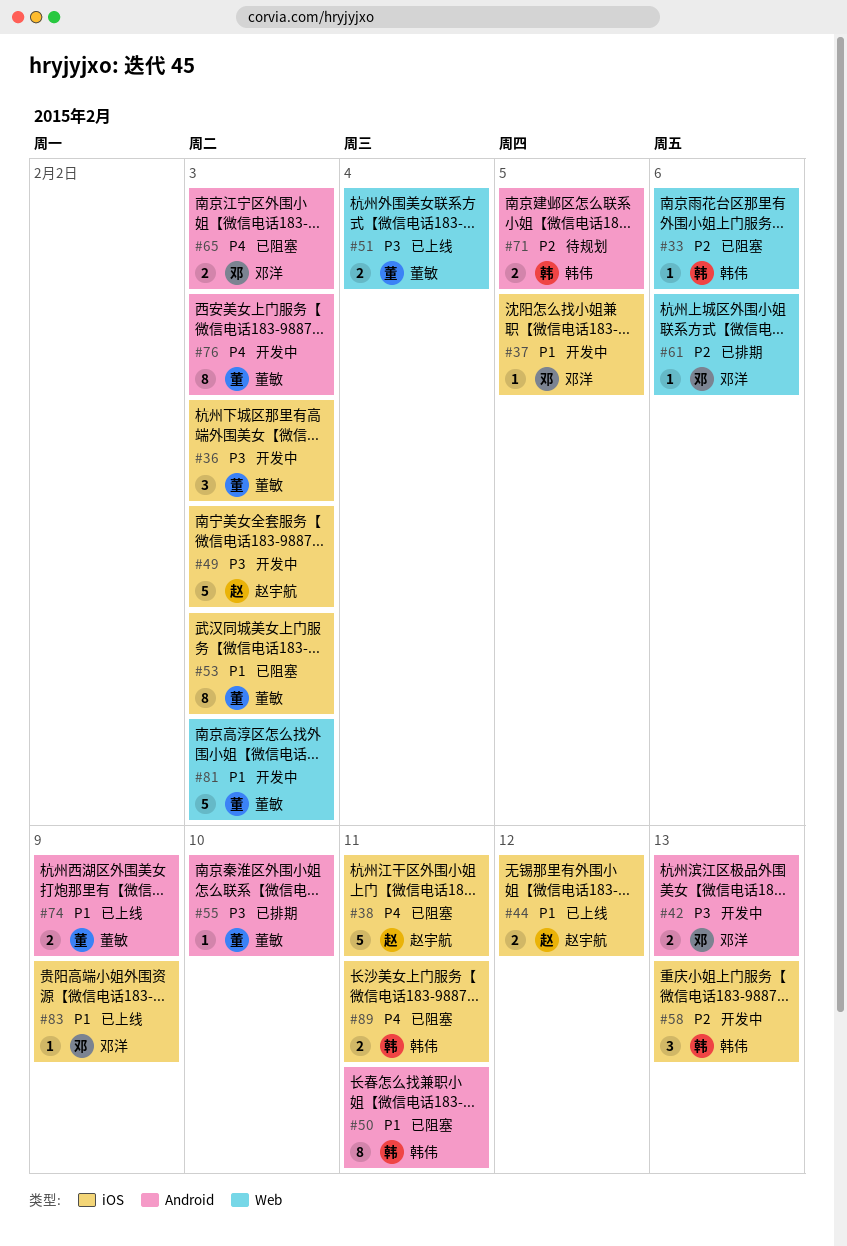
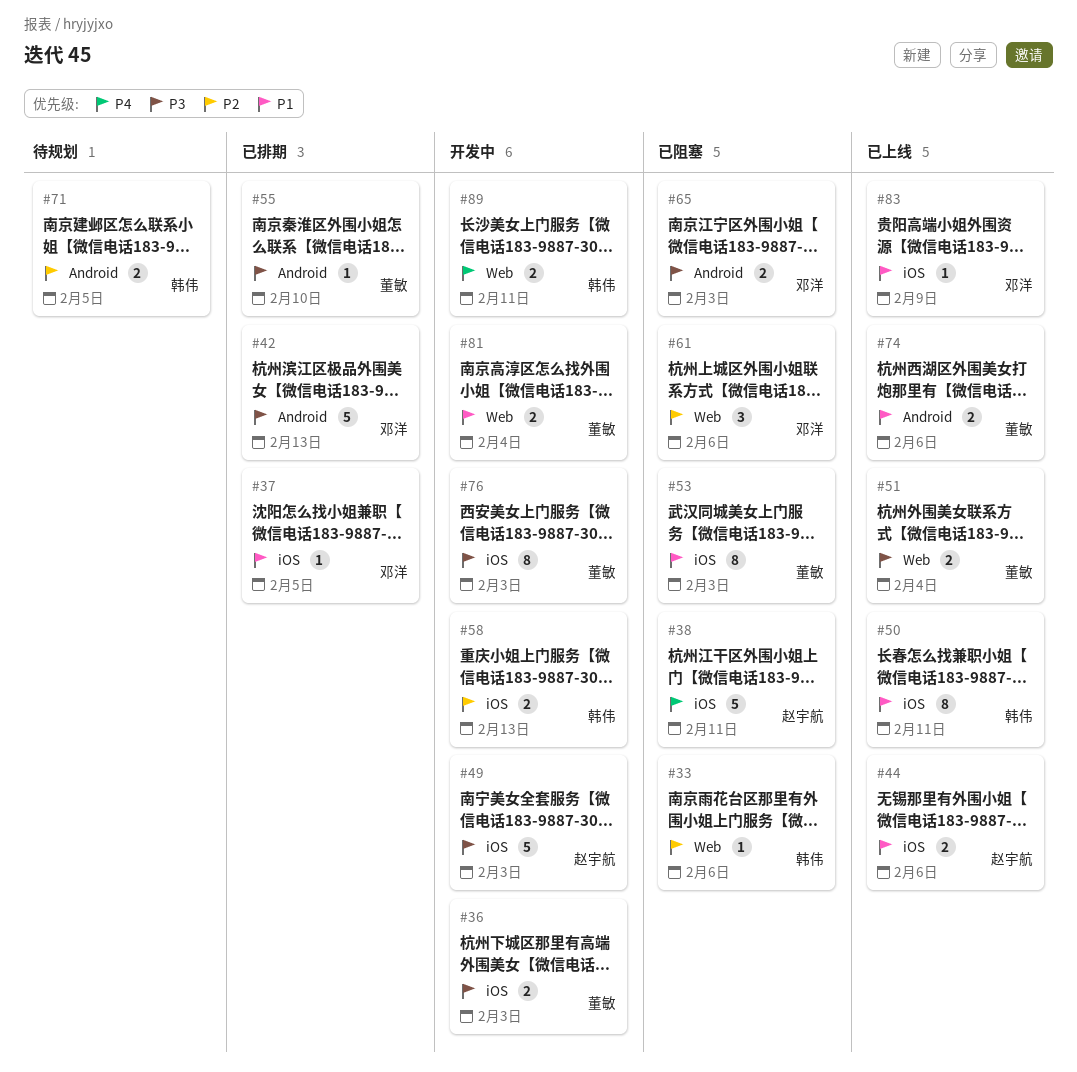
#36, estimate: 3 -> 2
#37, status: 开发中 -> 已排期
#42, status: 开发中 -> 已排期
#42, estimate: 2 -> 5
#44, due: Feb 12 -> Feb 6
#50, status: 已阻塞 -> 已上线
#50, label: Android -> iOS
#58, estimate: 3 -> 2
#61, status: 已排期 -> 已阻塞
#61, estimate: 1 -> 3
#65, priority: P4 -> P3
#74, due: Feb 9 -> Feb 6
#76, priority: P4 -> P3
#76, label: Android -> iOS
#81, estimate: 5 -> 2
#81, due: Feb 3 -> Feb 4
#89, status: 已阻塞 -> 开发中
#89, label: iOS -> Web

